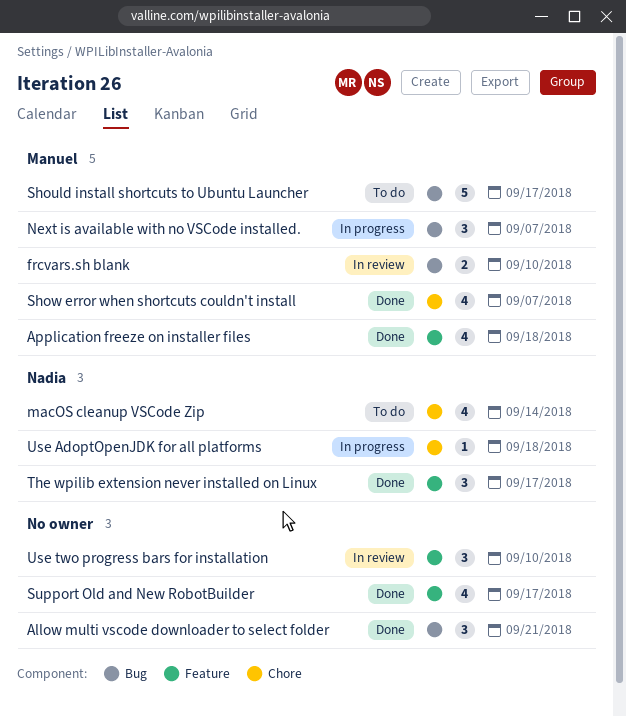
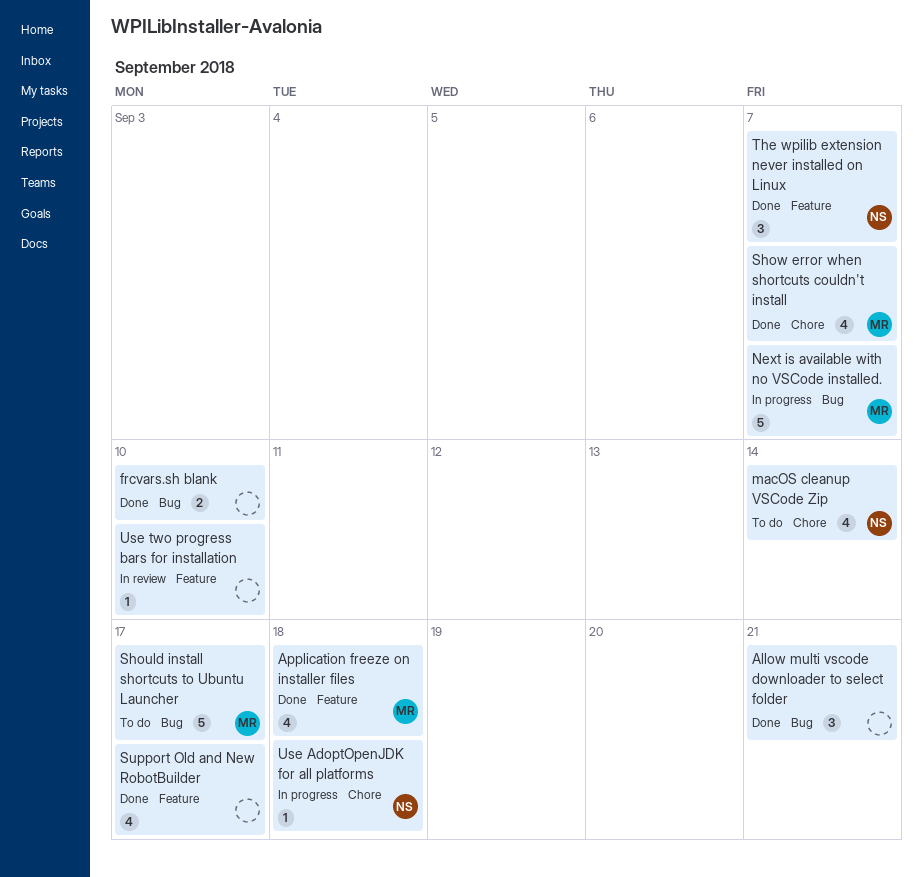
frcvars.sh blank, status: In review -> Done
frcvars.sh blank, owner: Manuel -> none
Next is available with no VSCode installed., estimate: 3 -> 5
The wpilib extension never installed on Linux, due: Sep 17 -> Sep 7
Use two progress bars for installation, estimate: 3 -> 1

